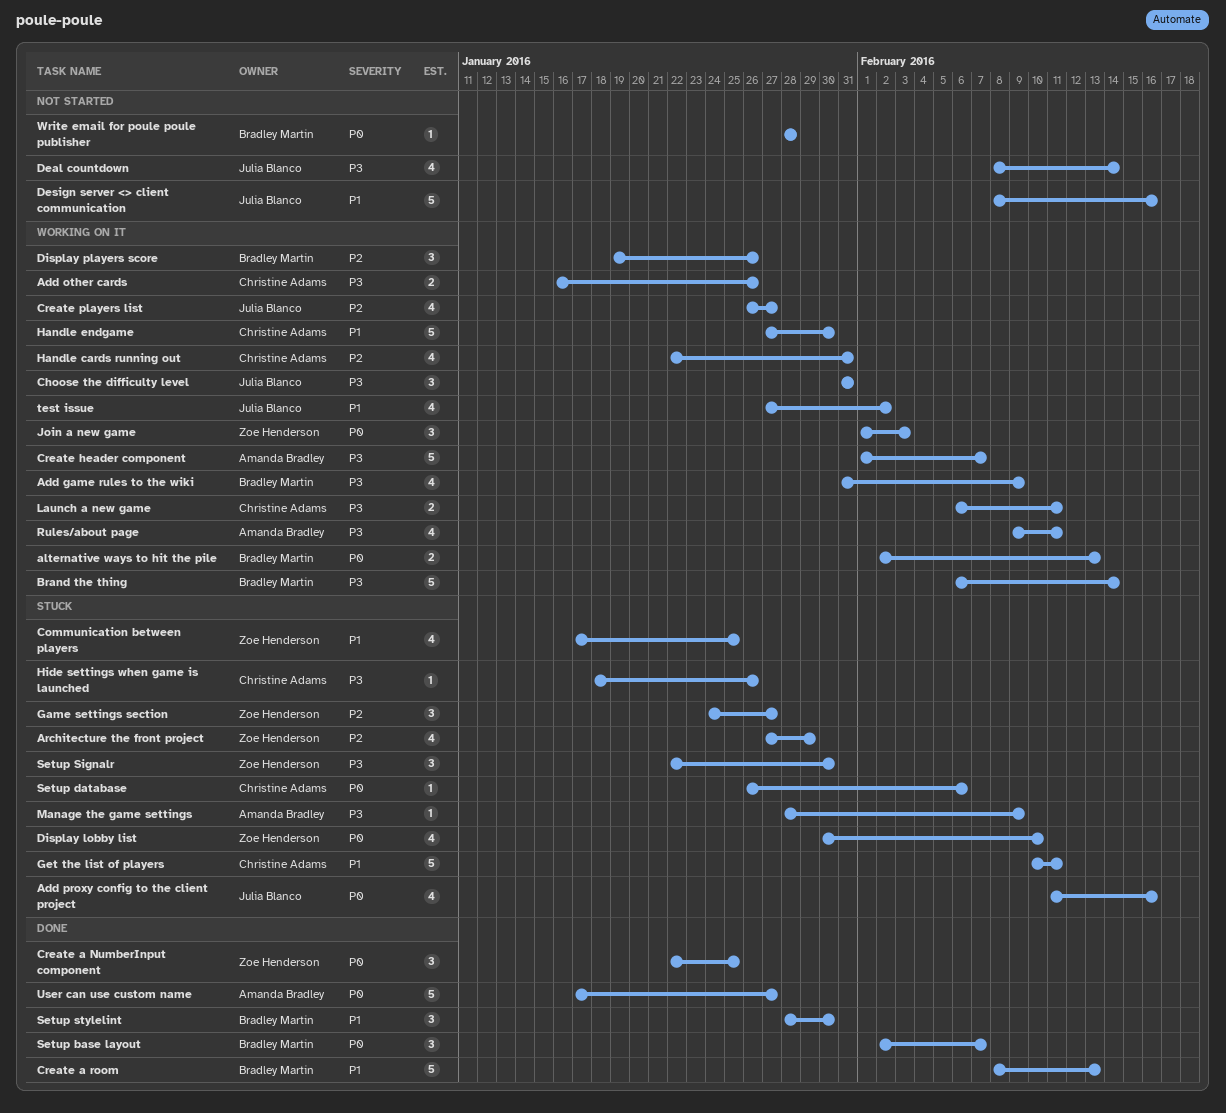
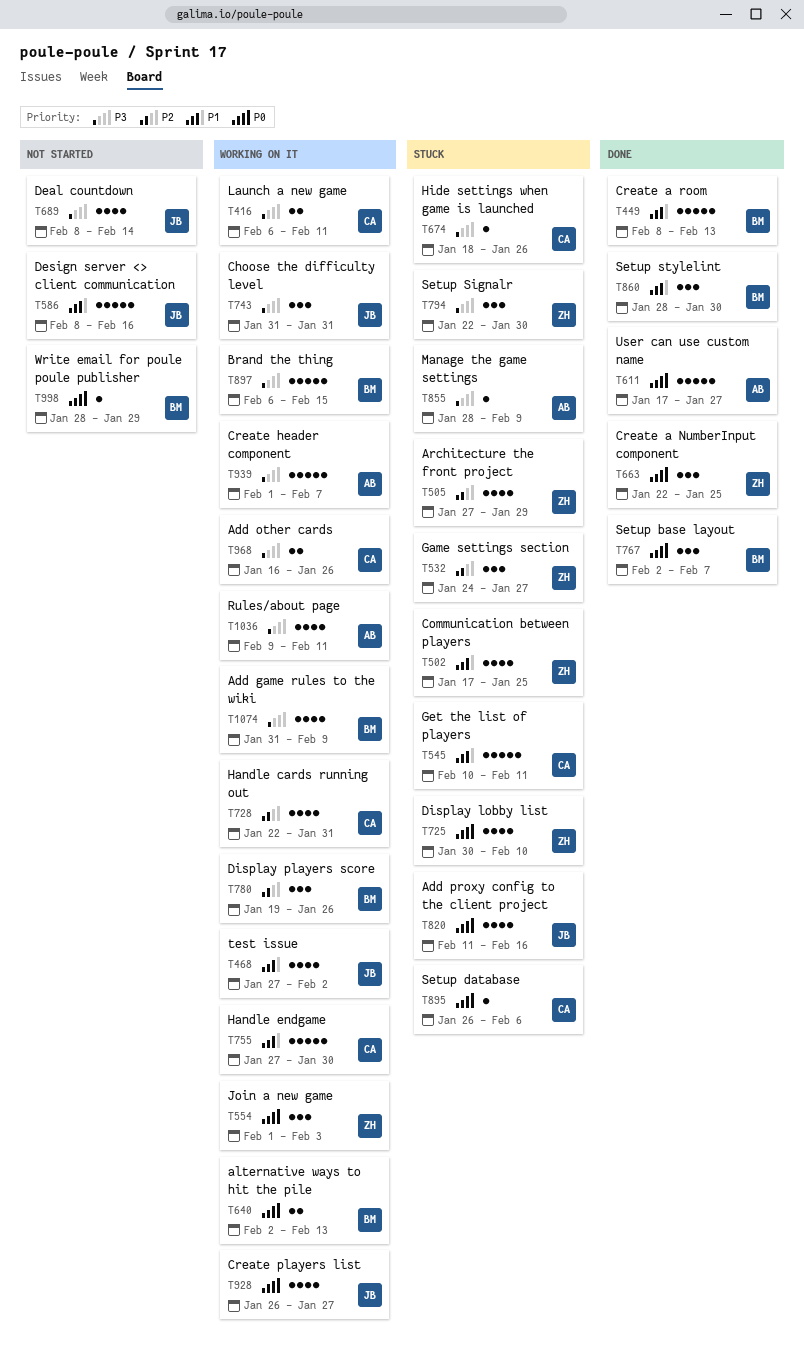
Brand the thing, due: Feb 14 -> Feb 15
Create players list, priority: P2 -> P0
Write email for poule poule publisher, due: Jan 28 -> Jan 29

